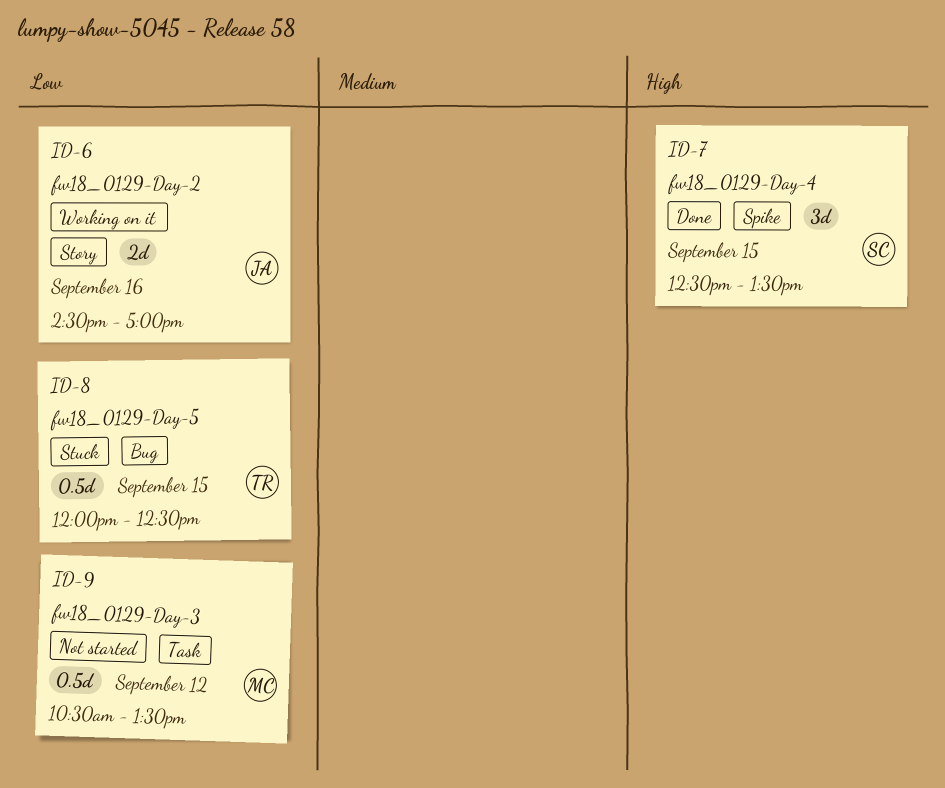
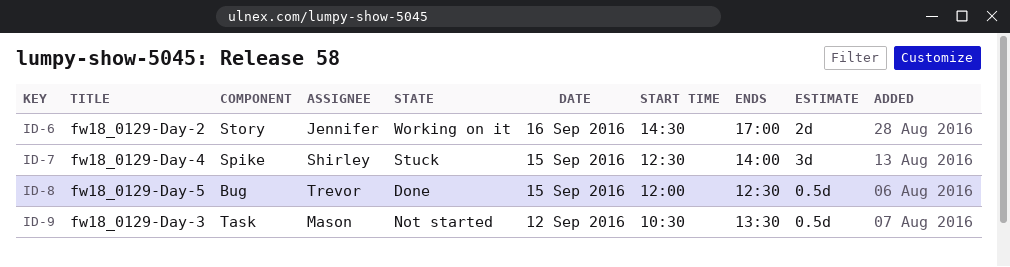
ID-7, status: Done -> Stuck
ID-7, ends: 13:30 -> 14:00
ID-8, status: Stuck -> Done

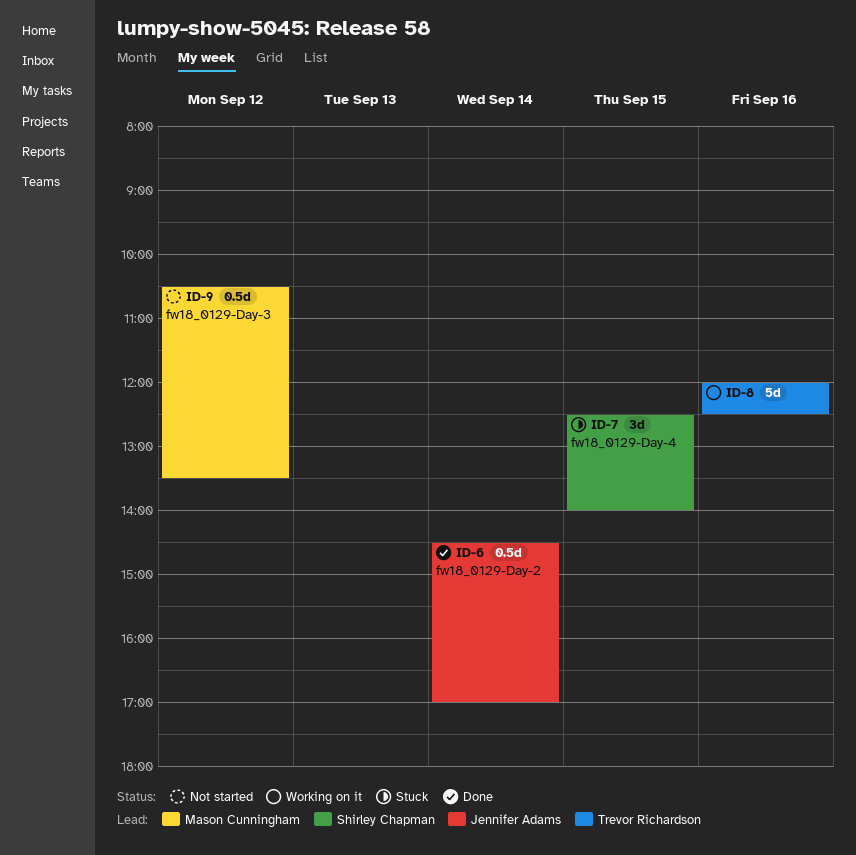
ID-6, status: Working on it -> Done
ID-6, estimate: 2d -> 0.5d
ID-6, day: Sep 16 -> Sep 14
ID-8, status: Done -> Working on it
ID-8, estimate: 0.5d -> 5d
ID-8, day: Sep 15 -> Sep 16

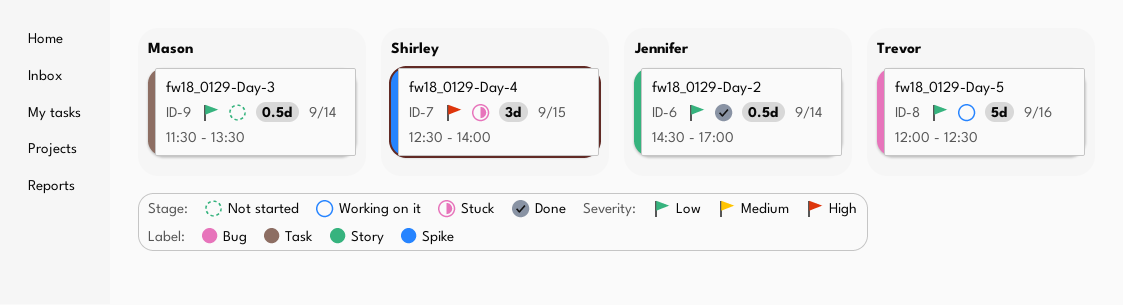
ID-9, day: Sep 12 -> Sep 14
ID-9, begins: 10:30 -> 11:30

